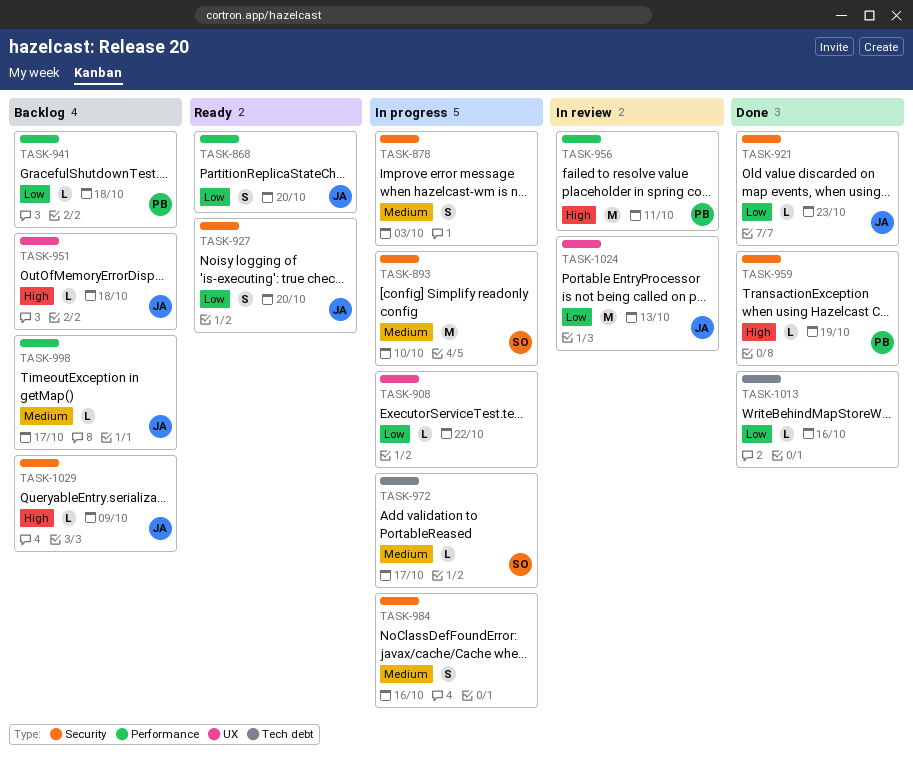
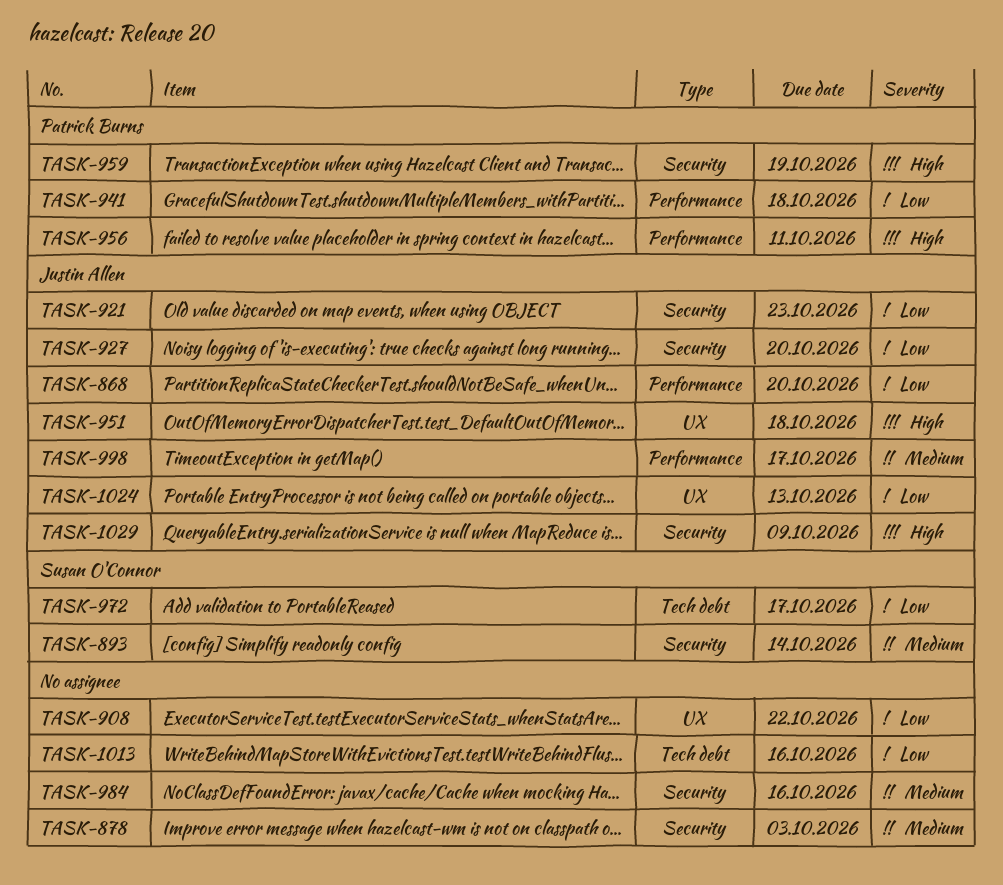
TASK-893, due: Oct 10 -> Oct 14
TASK-972, priority: Medium -> Low

